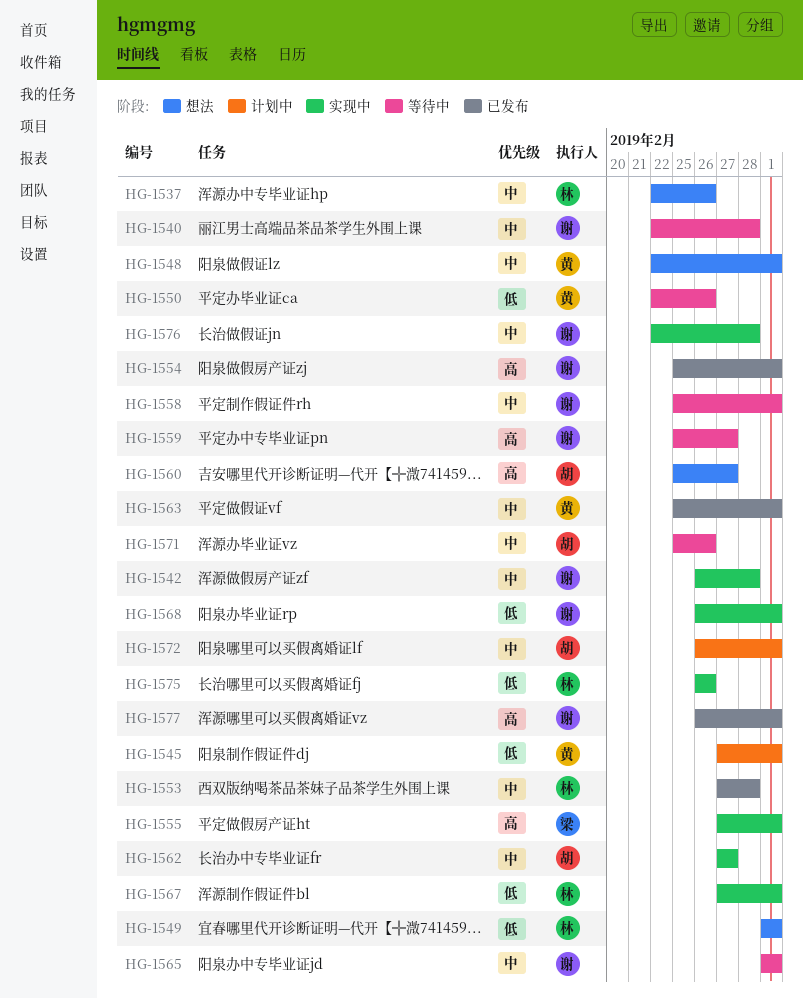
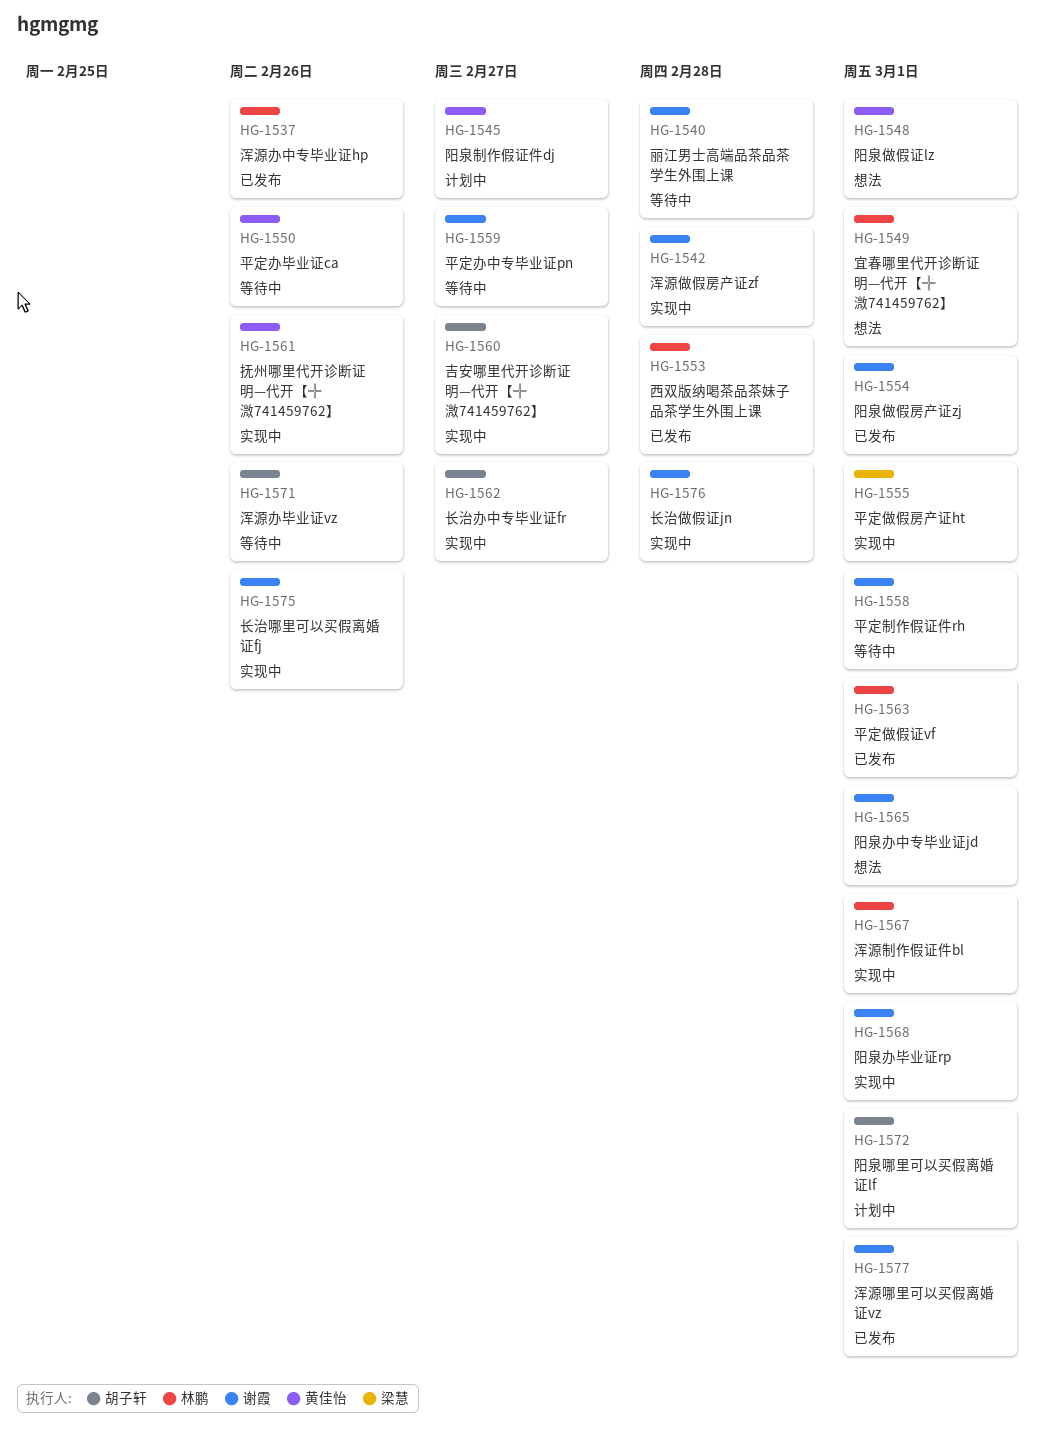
HG-1537, status: 想法 -> 已发布
HG-1545, due: Mar 1 -> Feb 27
HG-1560, status: 想法 -> 实现中
HG-1561: none -> present
HG-1563, owner: 黄佳怡 -> 林鹏
HG-1565, status: 等待中 -> 想法
HG-1575, owner: 林鹏 -> 谢霞

